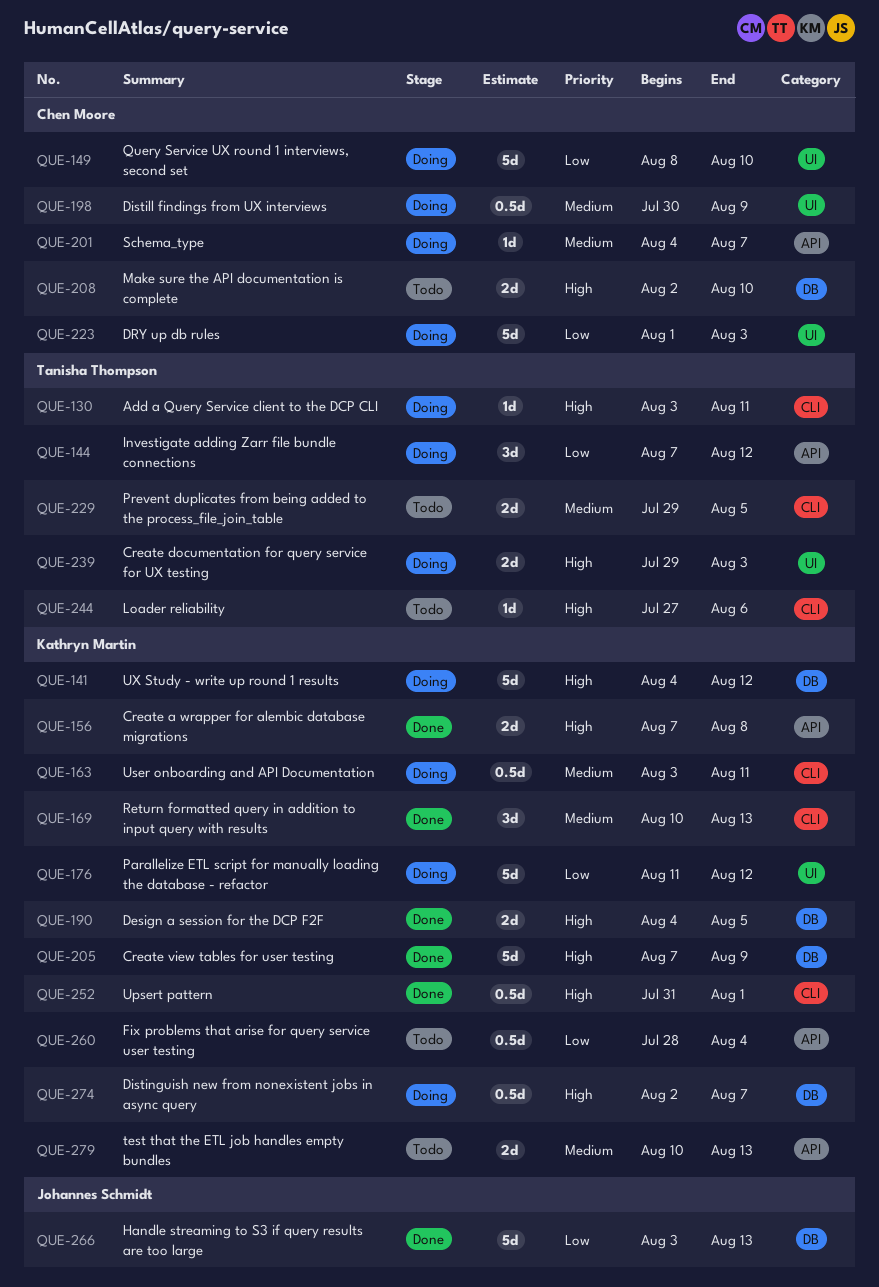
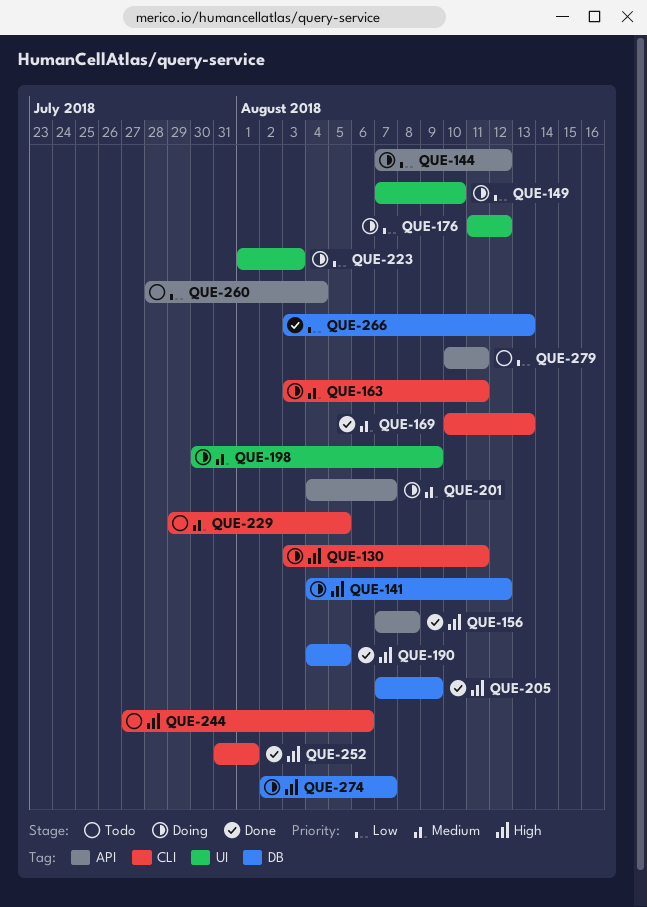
QUE-149, start: Aug 8 -> Aug 7
QUE-208: present -> none
QUE-239: present -> none
QUE-279, priority: Medium -> Low
QUE-279, due: Aug 13 -> Aug 11

